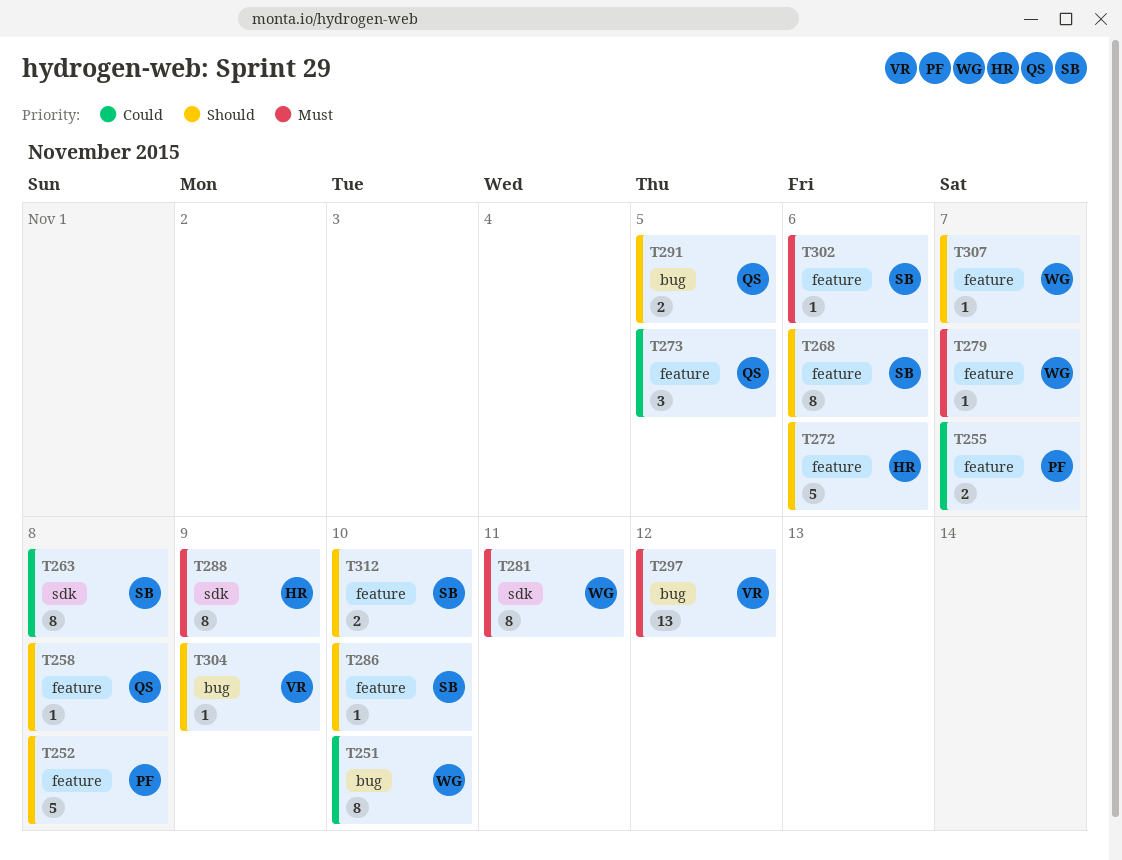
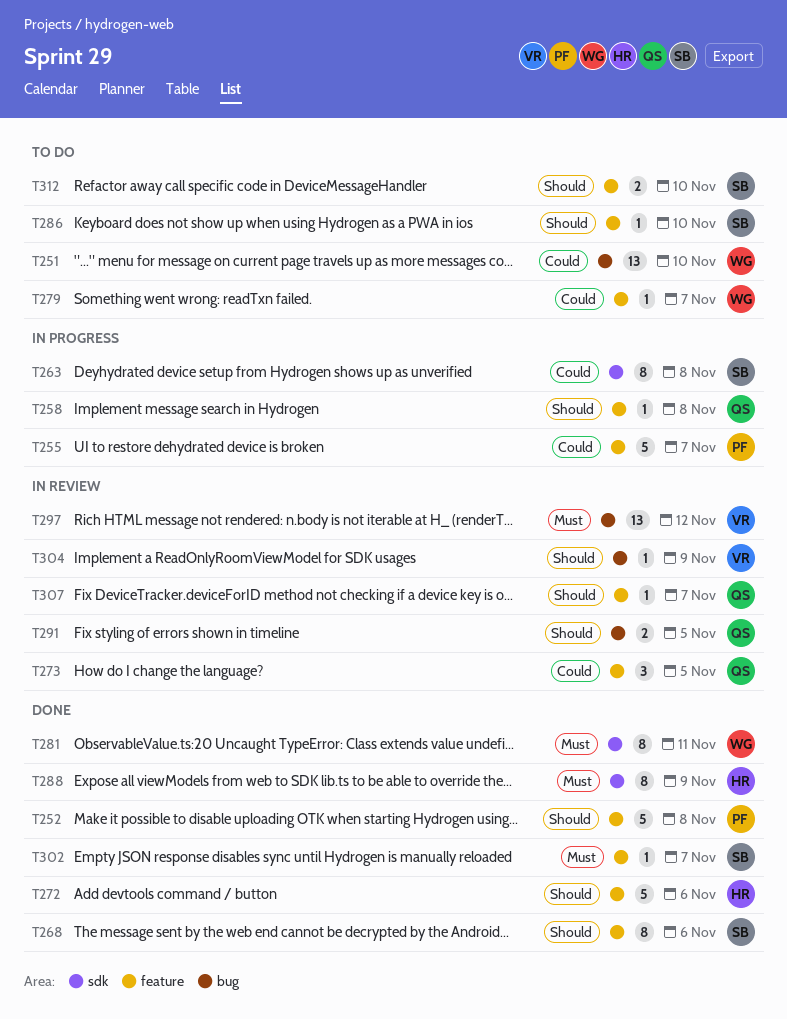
T251, estimate: 8 -> 13
T255, estimate: 2 -> 5
T279, priority: Must -> Could
T302, due: Nov 6 -> Nov 7
T307, owner: WG -> QS

